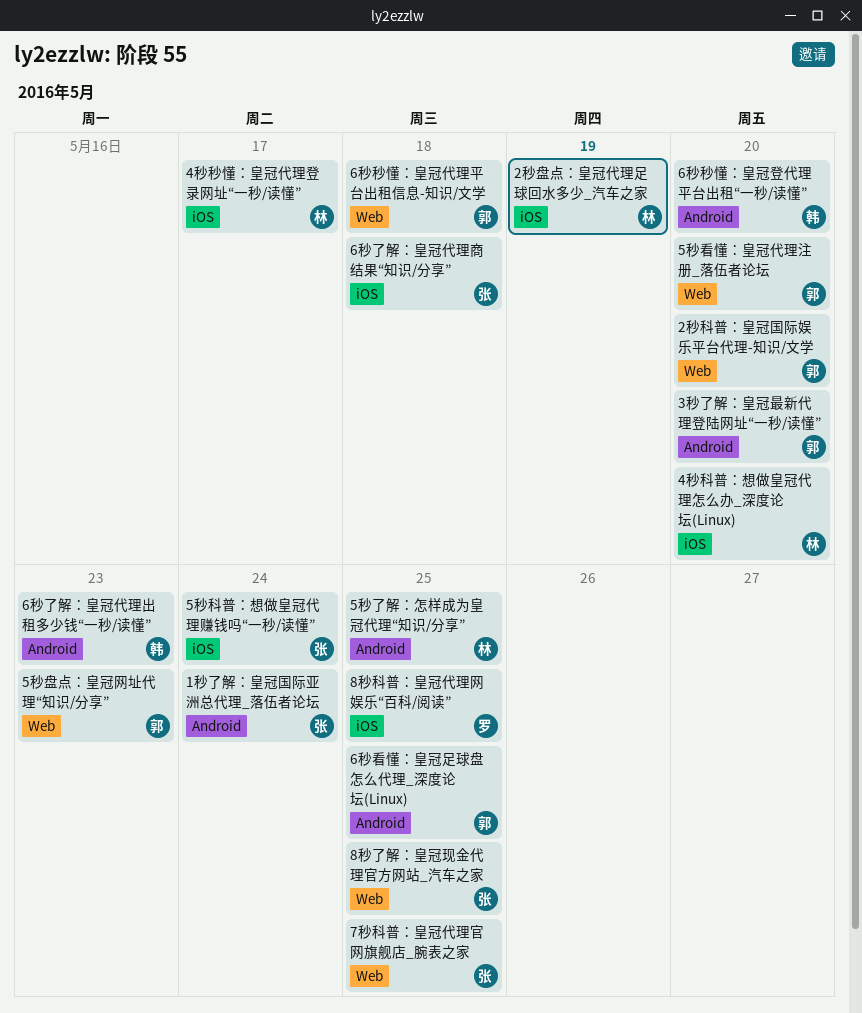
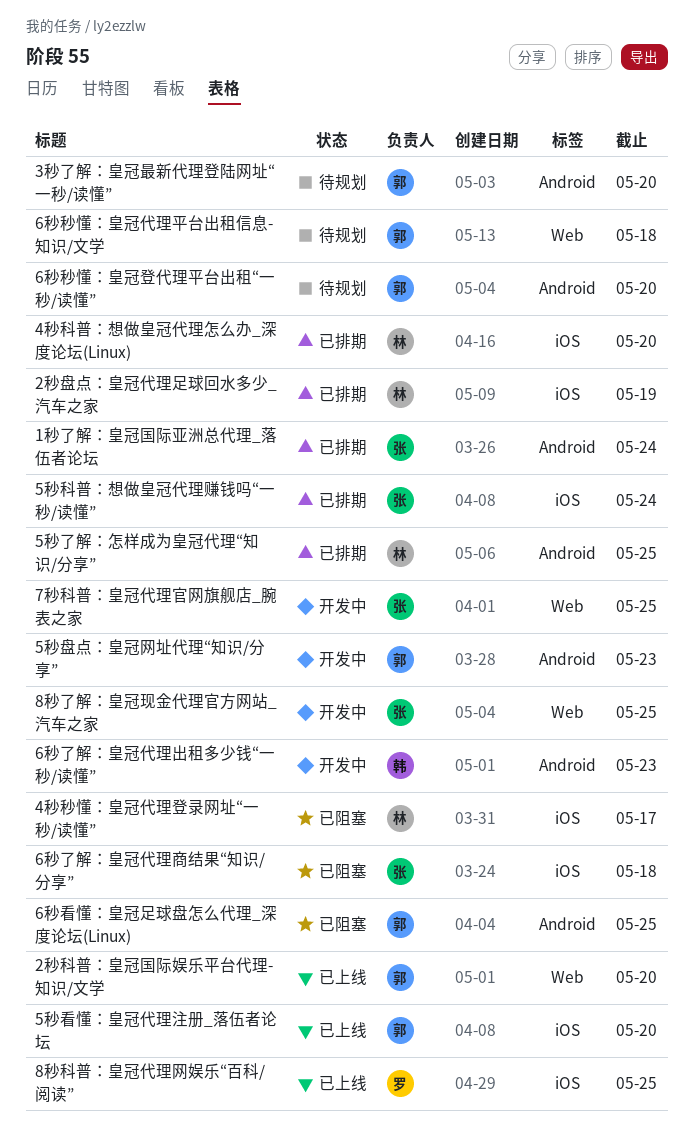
5秒盘点：皇冠网址代理“知识/分享”, label: Web -> Android
5秒看懂：皇冠代理注册_落伍者论坛, label: Web -> iOS
6秒秒懂：皇冠登代理平台出租“一秒/读懂”, owner: 韩 -> 郭

